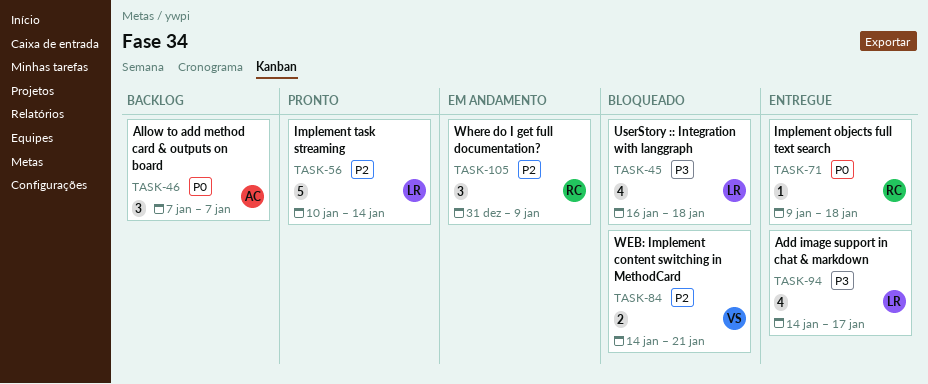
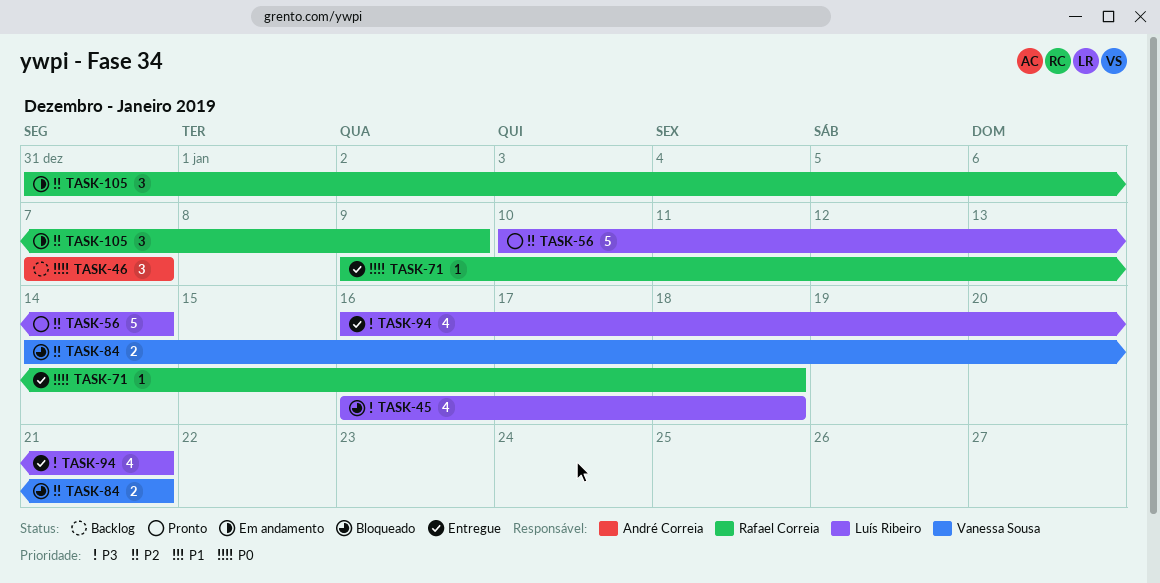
TASK-94, start: Jan 14 -> Jan 16
TASK-94, due: Jan 17 -> Jan 21

